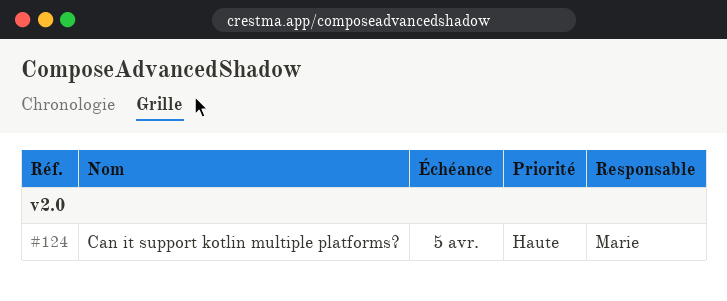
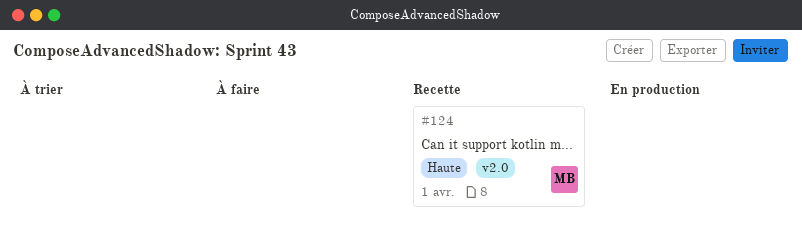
#124, due: Apr 5 -> Apr 1

